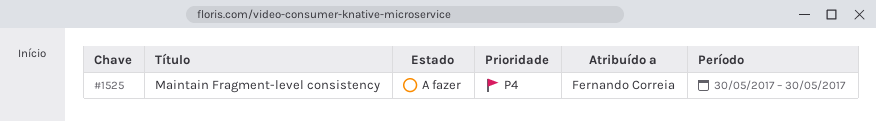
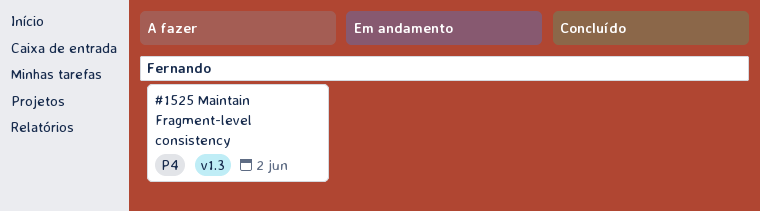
#1525, due: May 30 -> Jun 2

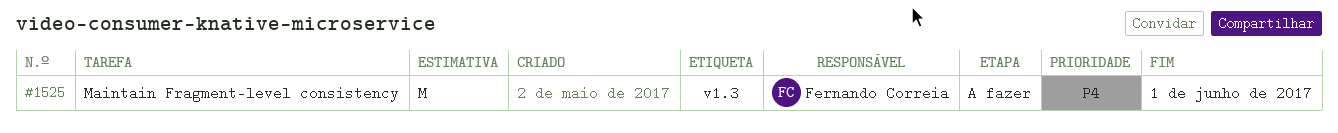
#1525, due: Jun 2 -> Jun 1

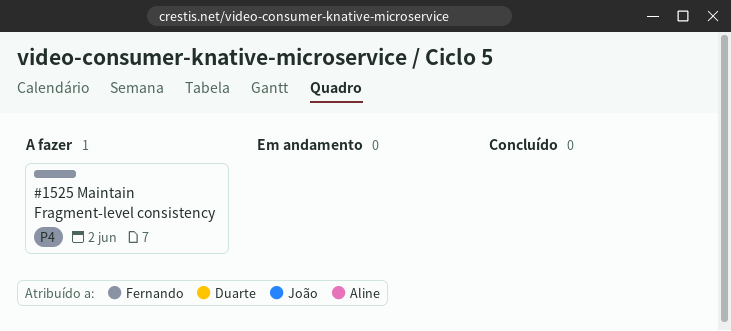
#1525, due: Jun 1 -> Jun 2

